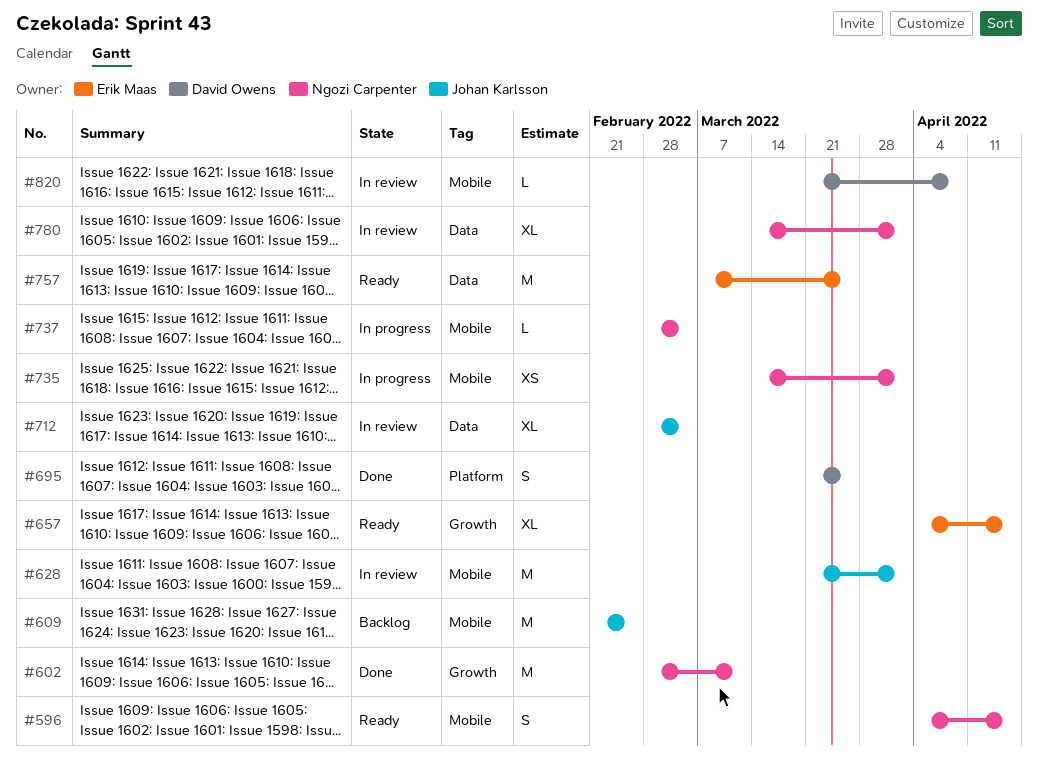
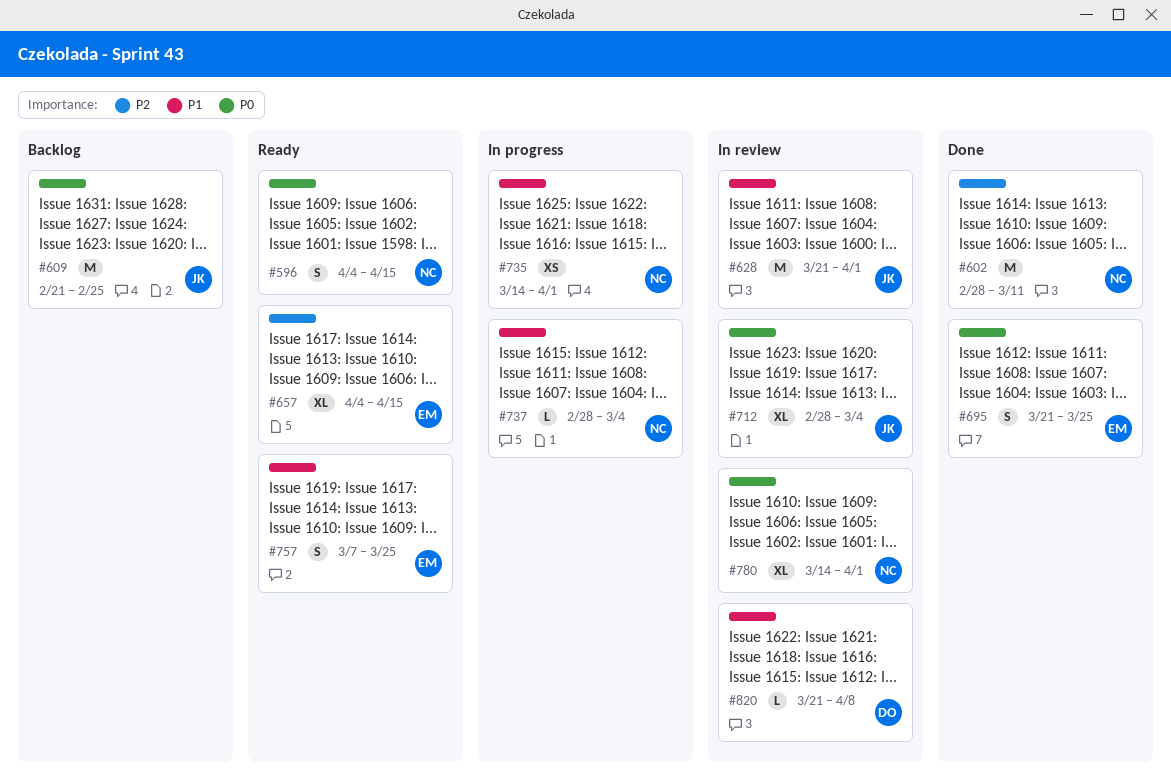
#695, owner: David Owens -> Erik Maas
#757, estimate: M -> S

